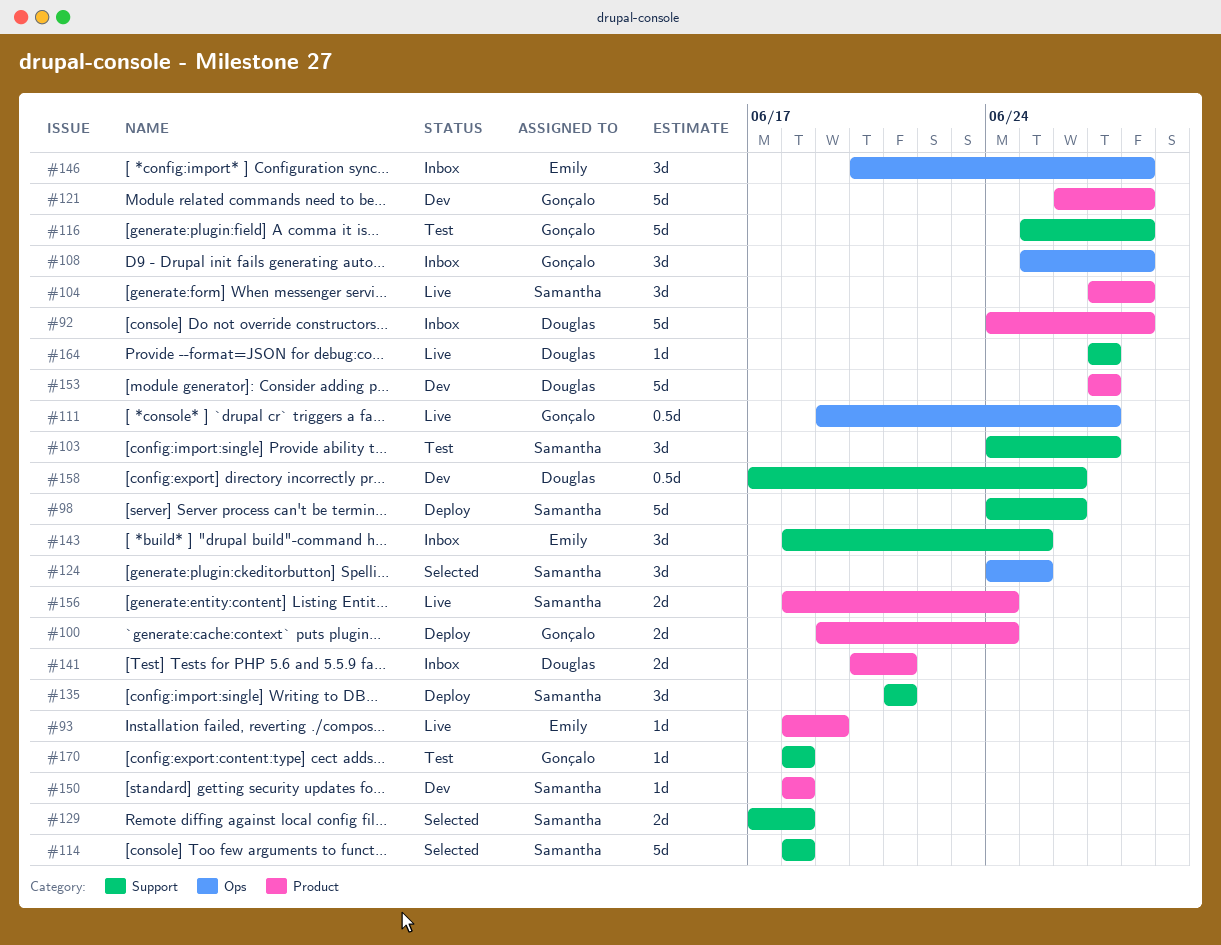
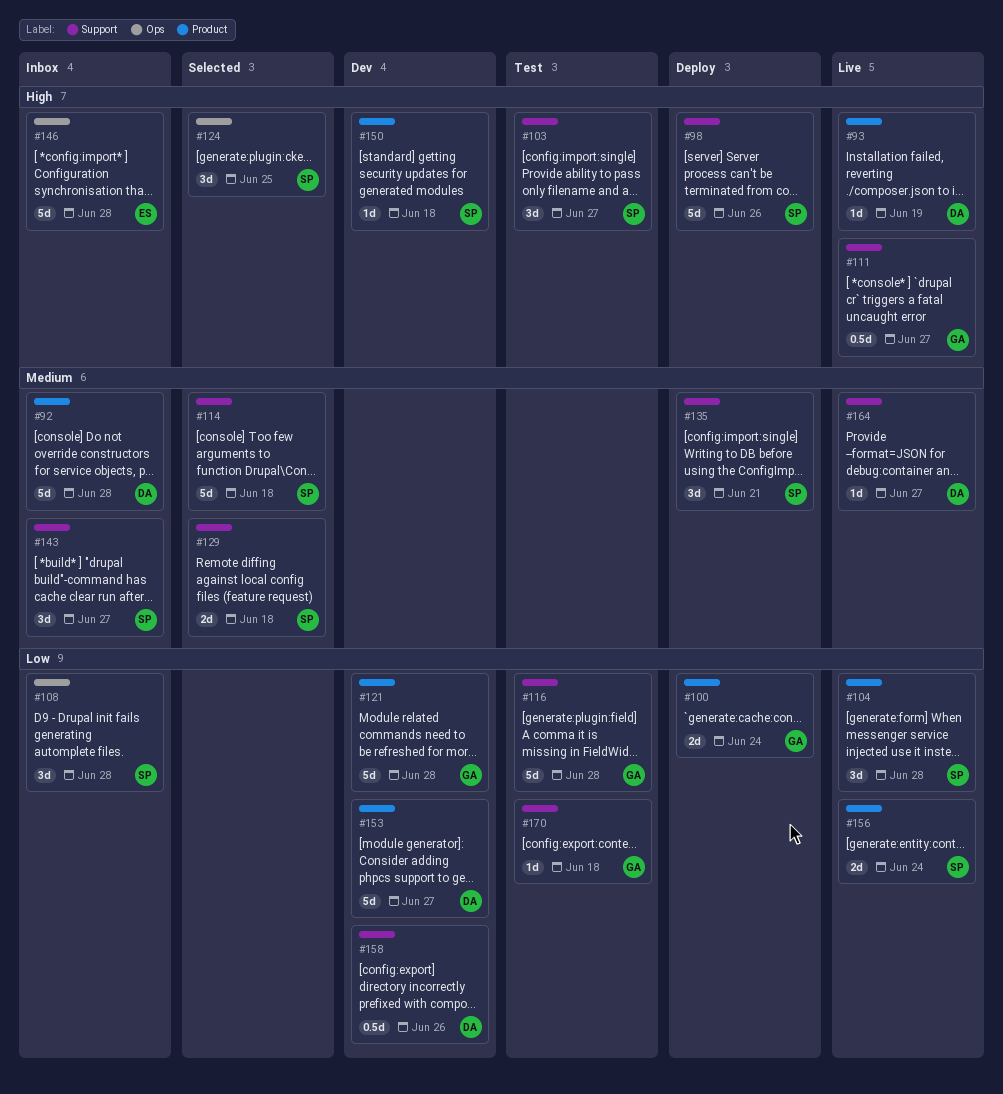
#93, owner: Emily -> Douglas
#108, owner: Gonçalo -> Samantha
#111, label: Ops -> Support
#141: present -> none
#143, owner: Emily -> Samantha
#143, due: Jun 25 -> Jun 27
#146, estimate: 3d -> 5d

